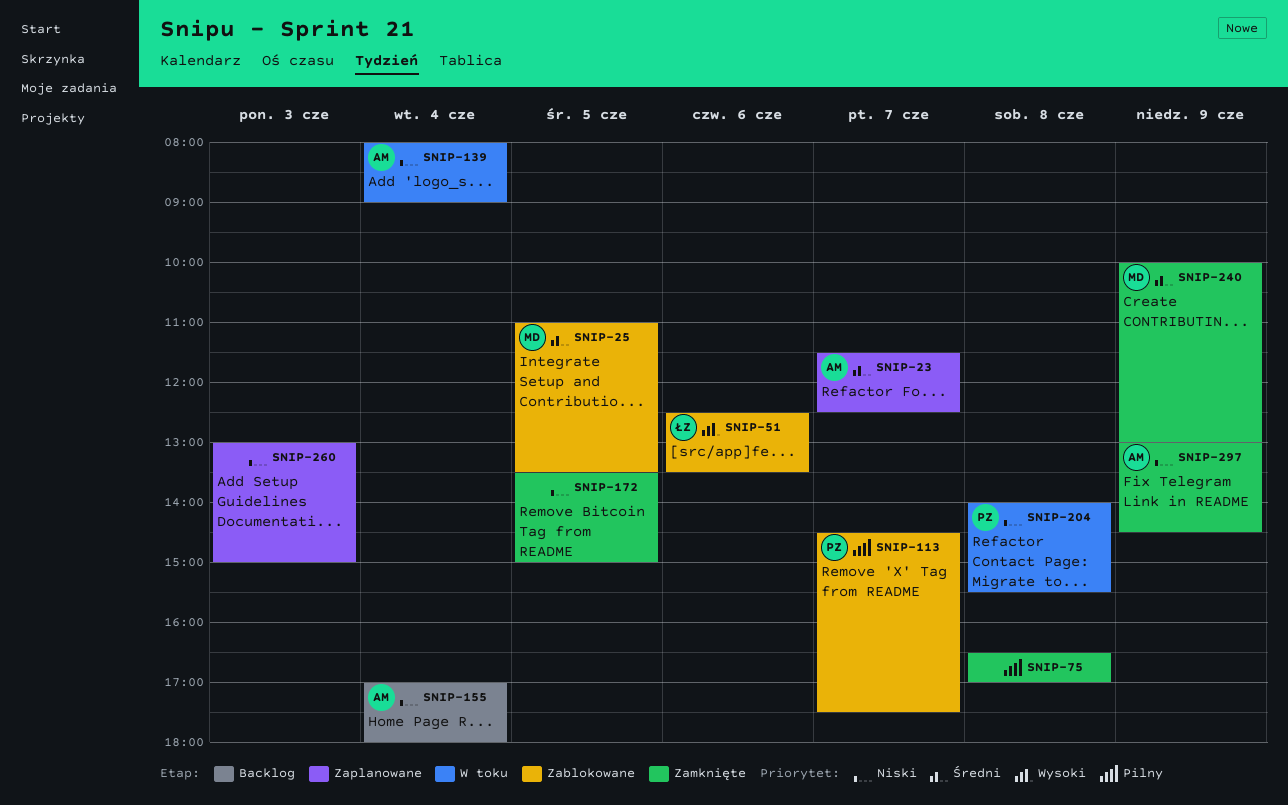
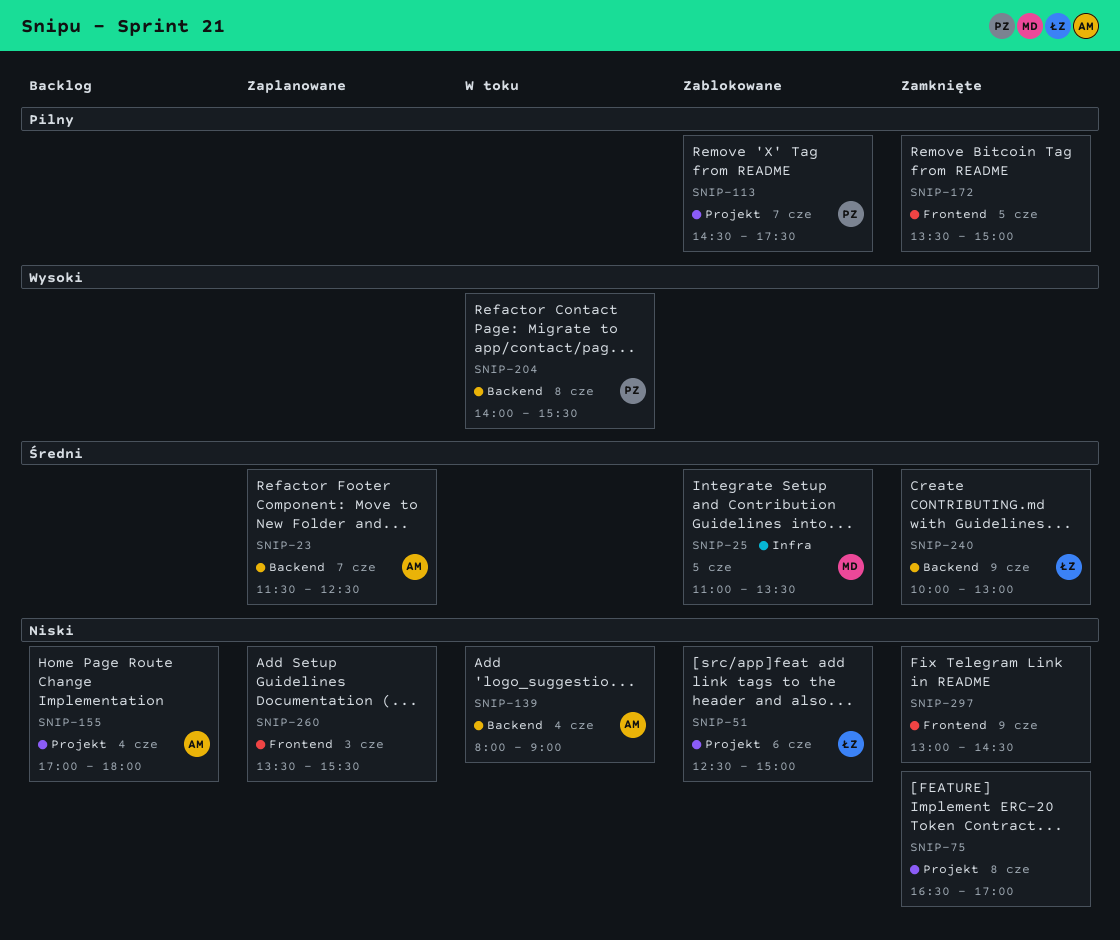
SNIP-51, priority: Wysoki -> Niski
SNIP-51, ends: 13:30 -> 15:00
SNIP-75, priority: Pilny -> Niski
SNIP-172, priority: Niski -> Pilny
SNIP-204, priority: Niski -> Wysoki
SNIP-240, owner: MD -> ŁZ
SNIP-260, begins: 13:00 -> 13:30
SNIP-260, ends: 15:00 -> 15:30
SNIP-297, owner: AM -> none

